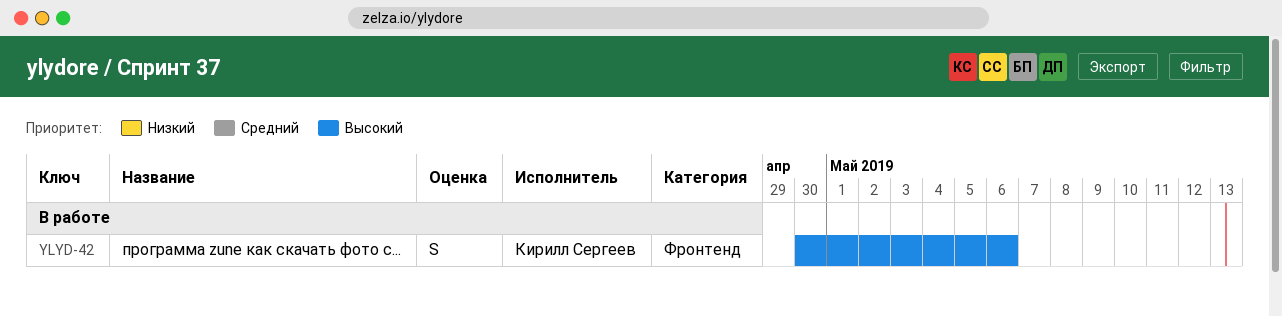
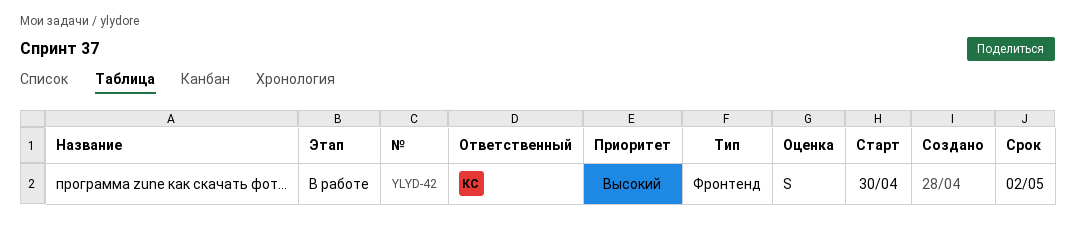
YLYD-42, due: May 6 -> May 2

